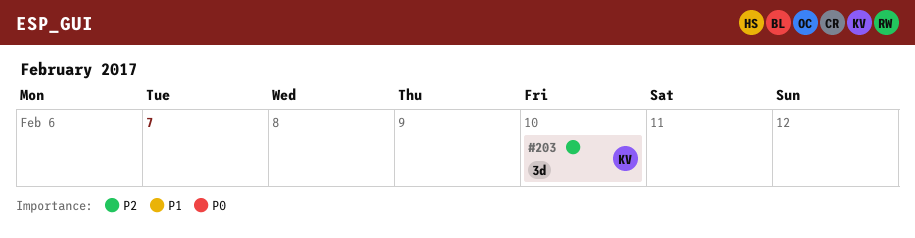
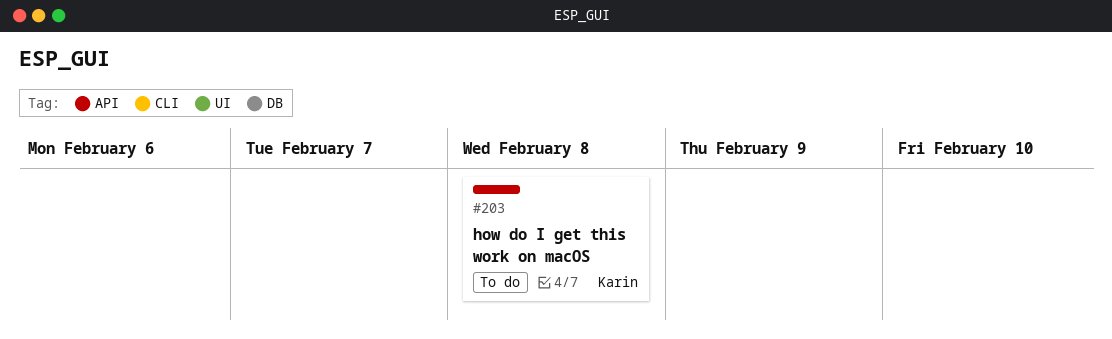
#203, due: Feb 10 -> Feb 8

